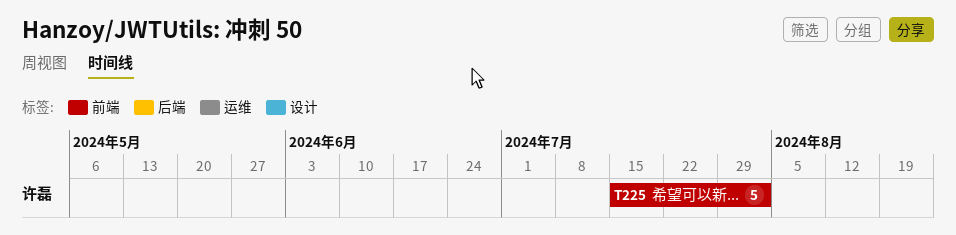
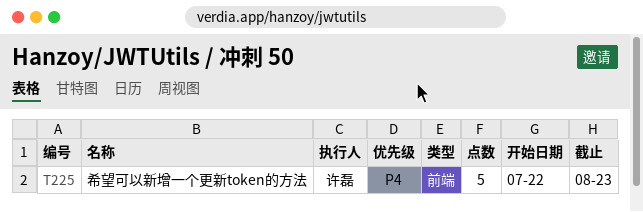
T225, start: Jul 15 -> Jul 22
T225, due: Aug 2 -> Aug 23

